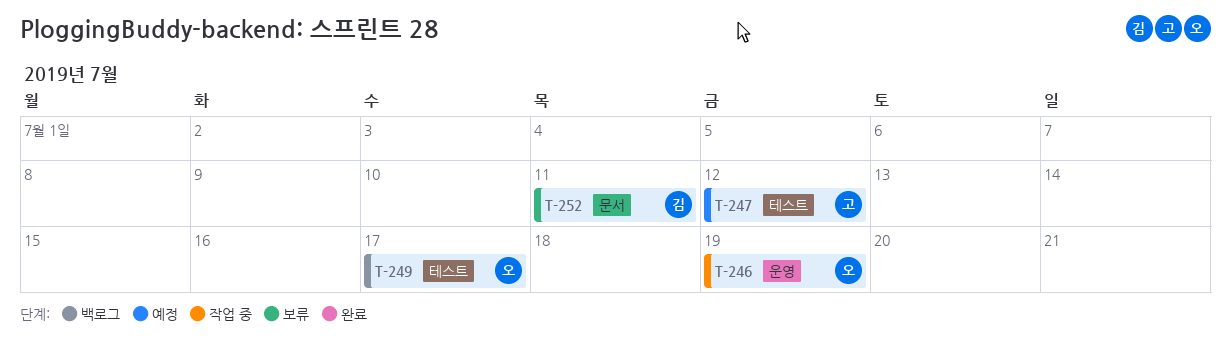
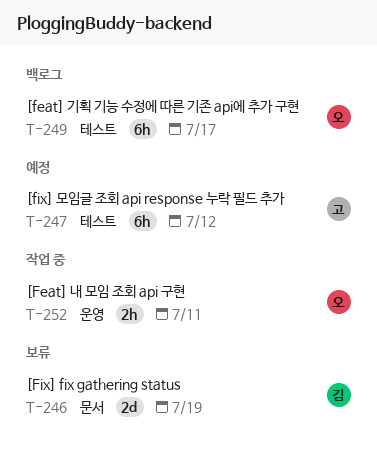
T-246, status: 작업 중 -> 보류
T-246, owner: 오 -> 김
T-246, label: 운영 -> 문서
T-252, status: 보류 -> 작업 중
T-252, owner: 김 -> 오
T-252, label: 문서 -> 운영

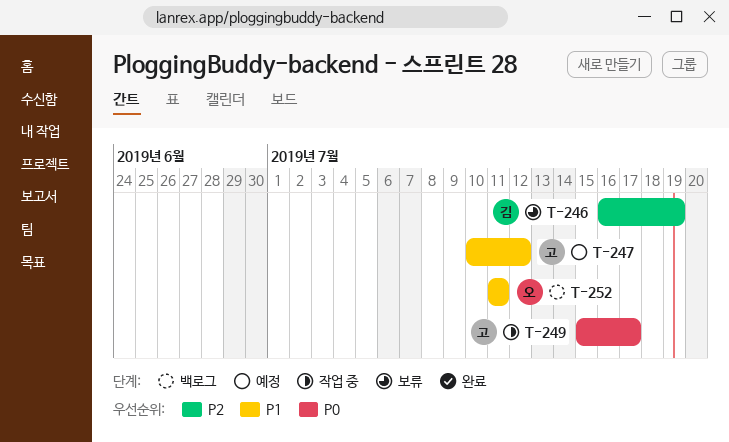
T-249, status: 백로그 -> 작업 중
T-249, owner: 오 -> 고
T-252, status: 작업 중 -> 백로그

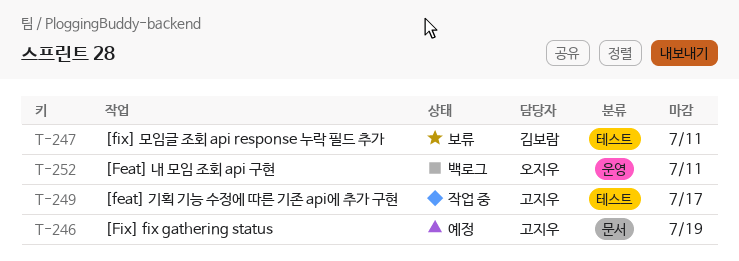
T-246, status: 보류 -> 예정
T-246, owner: 김보람 -> 고지우
T-247, status: 예정 -> 보류
T-247, owner: 고지우 -> 김보람
T-247, due: Jul 12 -> Jul 11

